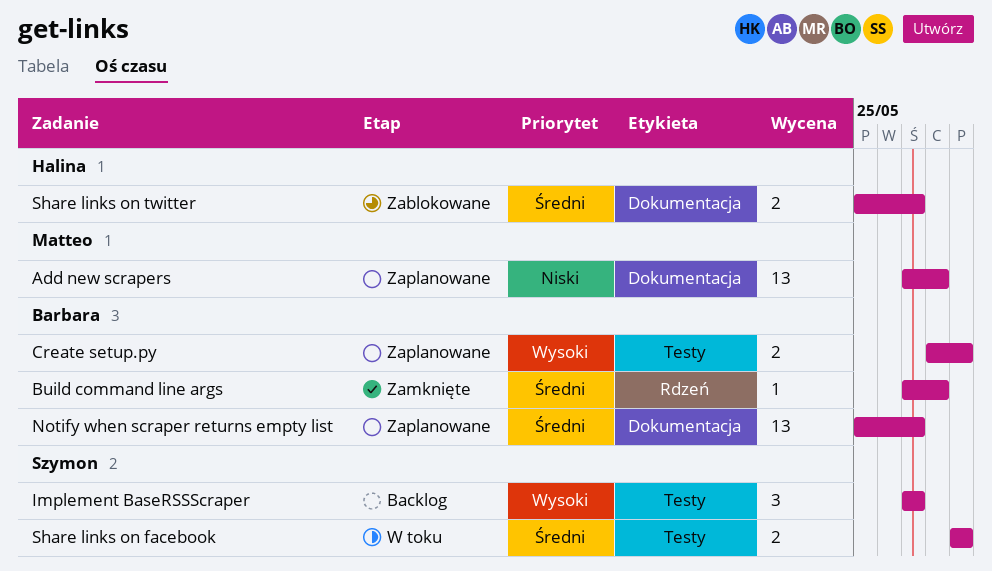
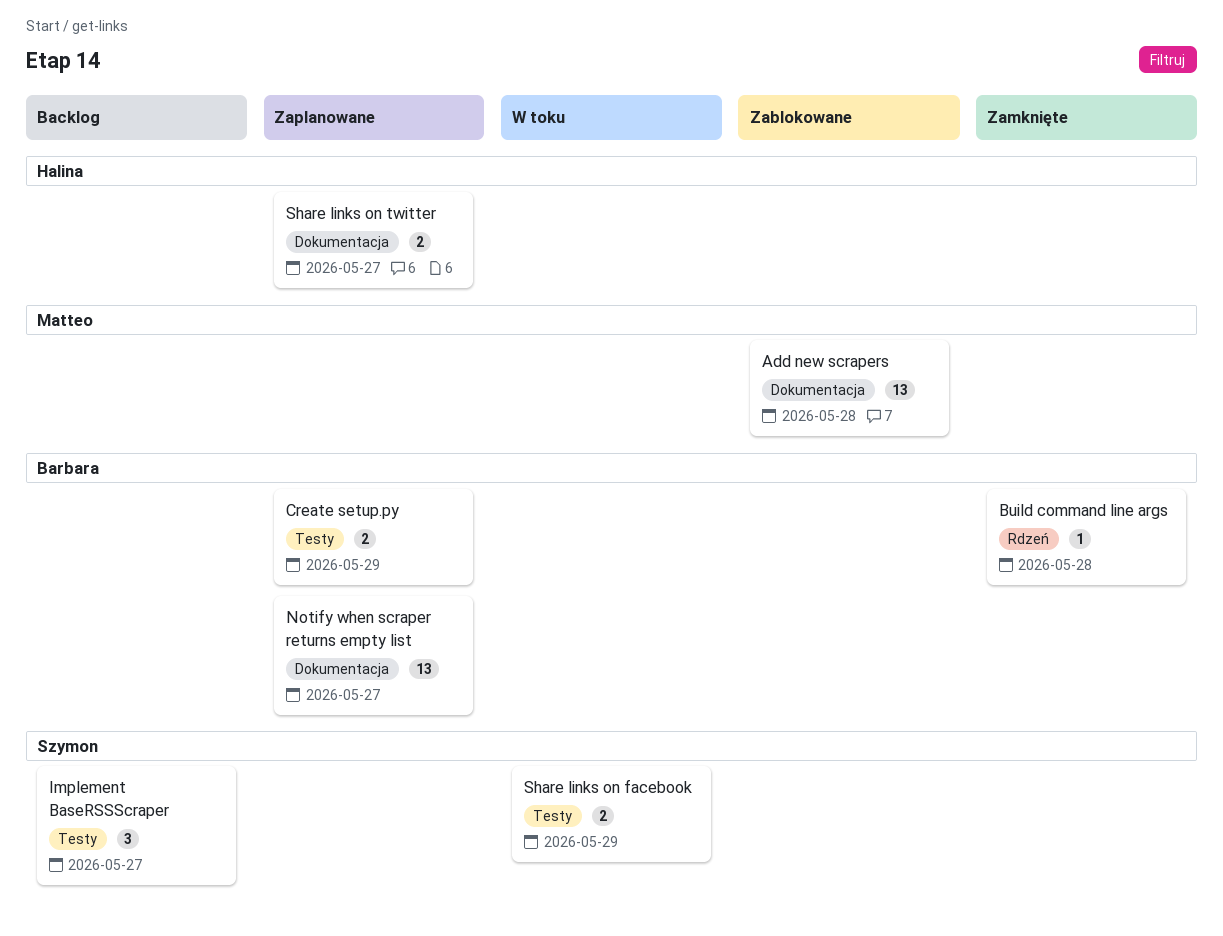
Add new scrapers, status: Zaplanowane -> Zablokowane
Share links on twitter, status: Zablokowane -> Zaplanowane

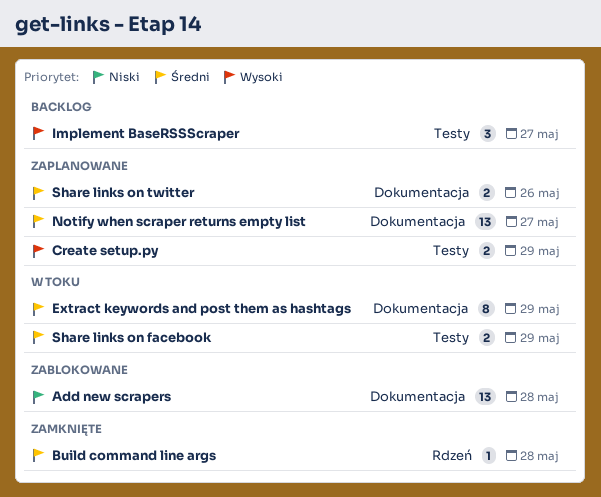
Extract keywords and post them as hashtags: none -> present
Share links on twitter, due: May 27 -> May 26

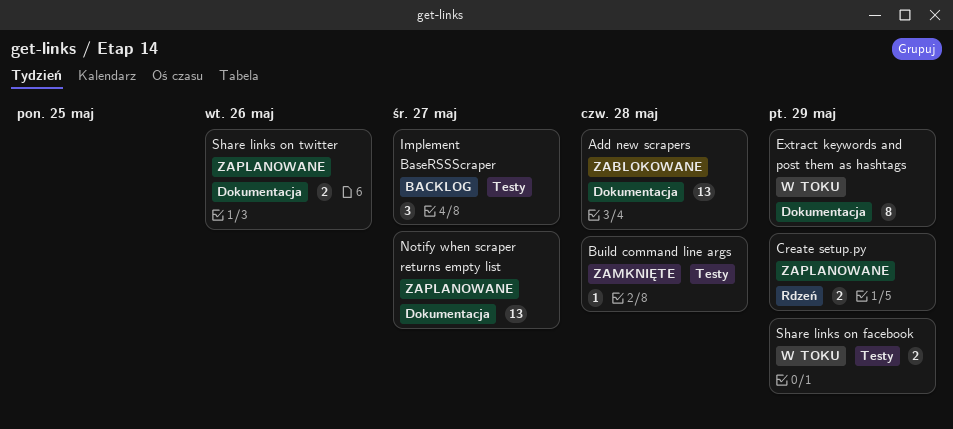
Build command line args, label: Rdzeń -> Testy
Create setup.py, label: Testy -> Rdzeń

